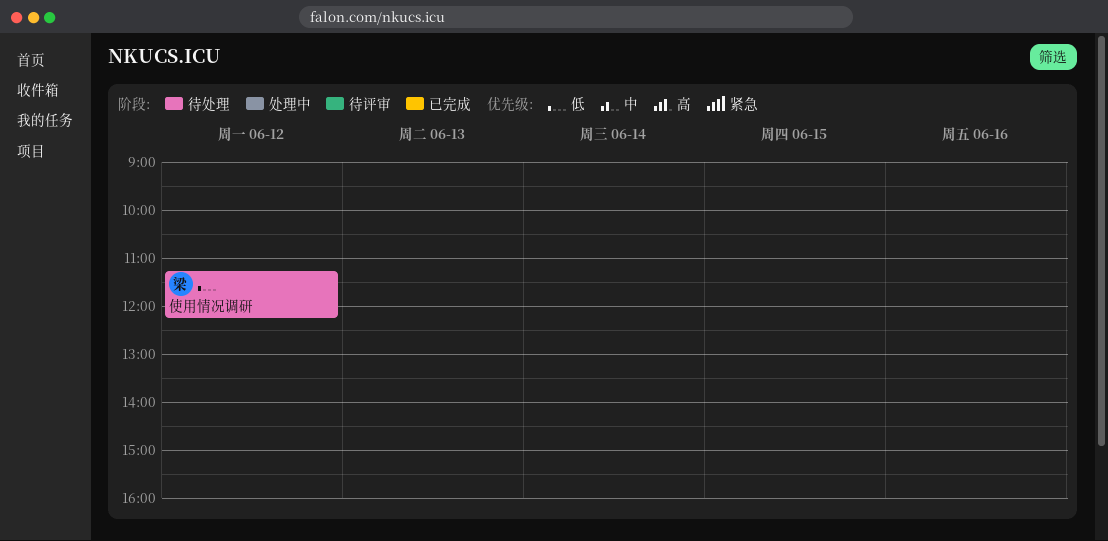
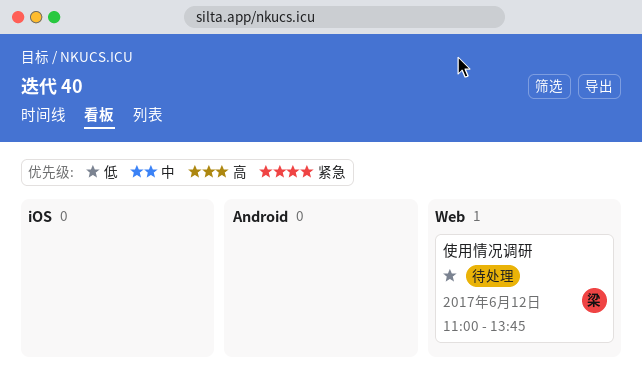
使用情况调研, begins: 11:15 -> 11:00
使用情况调研, ends: 12:15 -> 13:45

